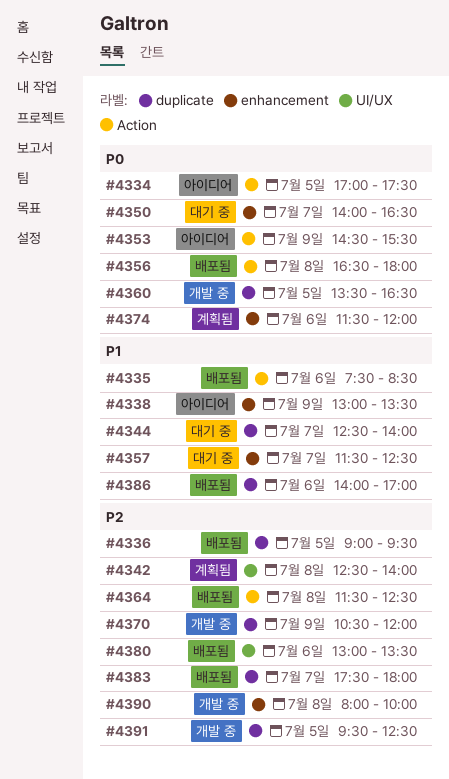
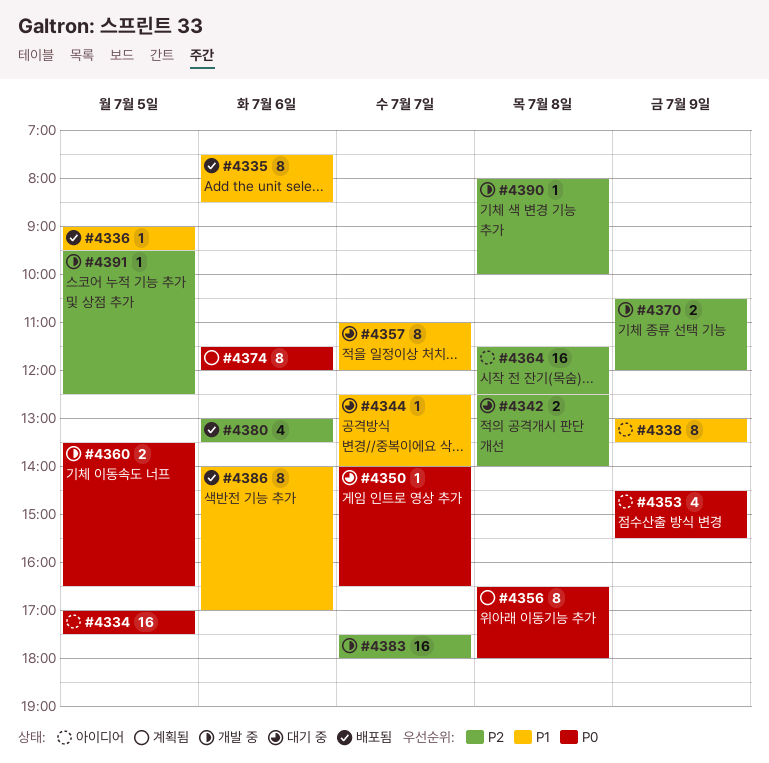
#4336, priority: P2 -> P1
#4342, status: 계획됨 -> 대기 중
#4356, status: 배포됨 -> 계획됨
#4357, begins: 11:30 -> 11:00
#4357, ends: 12:30 -> 12:00
#4364, status: 배포됨 -> 아이디어
#4383, status: 배포됨 -> 개발 중

